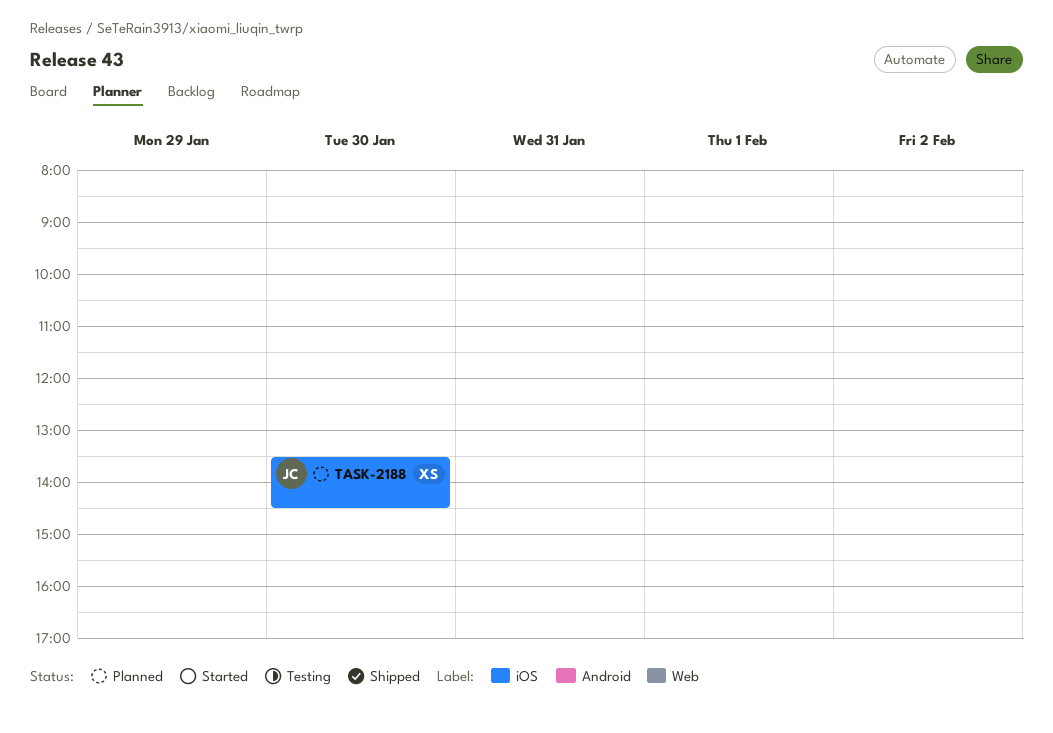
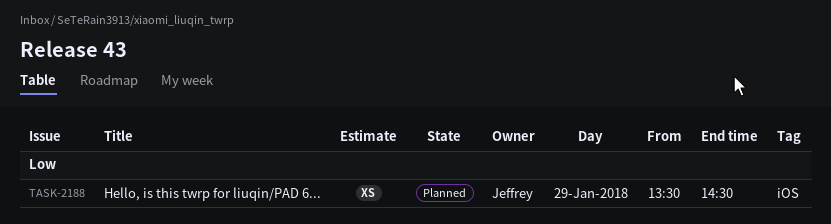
TASK-2188, day: Jan 30 -> Jan 29

